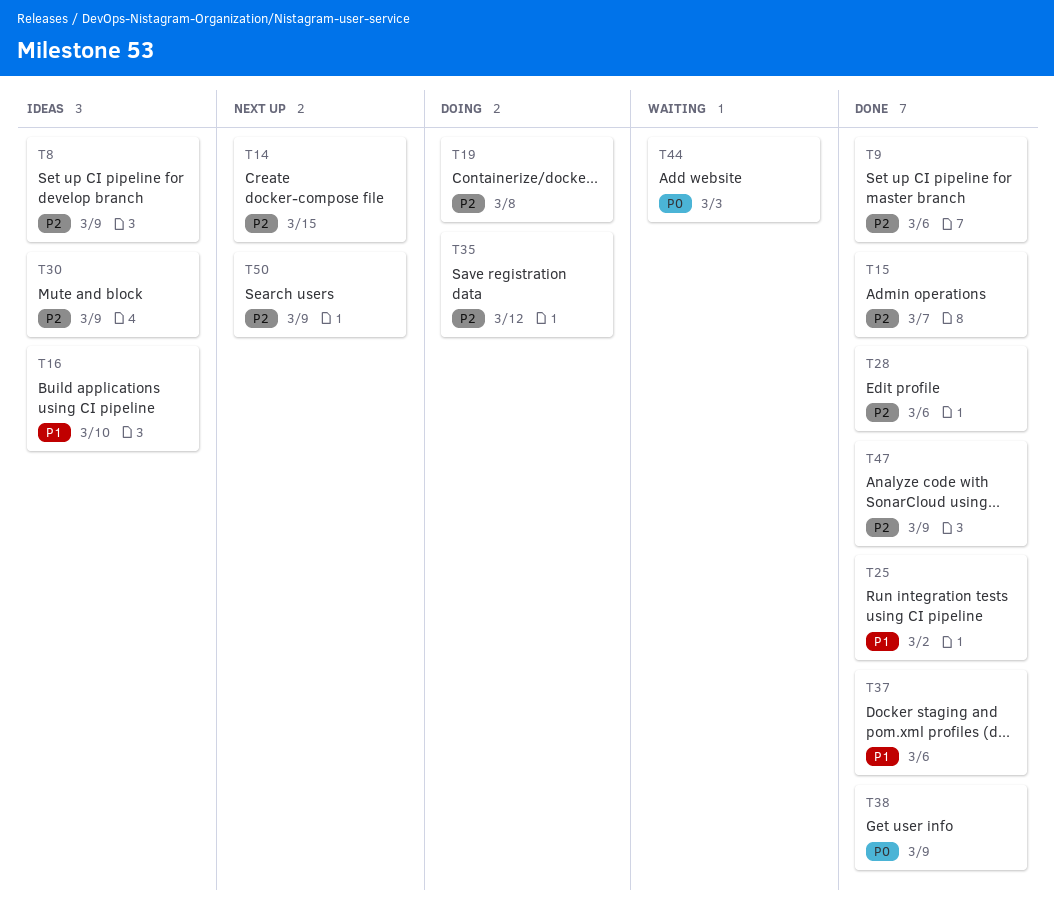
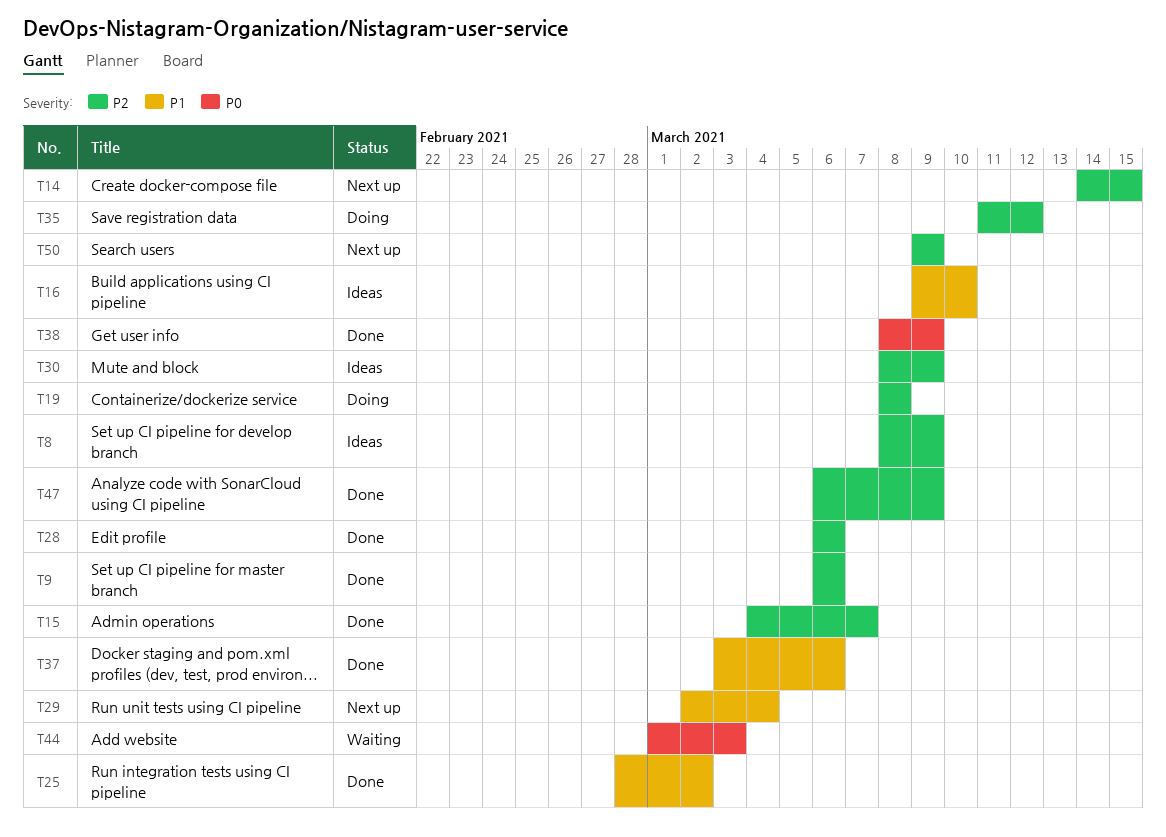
T29: none -> present

